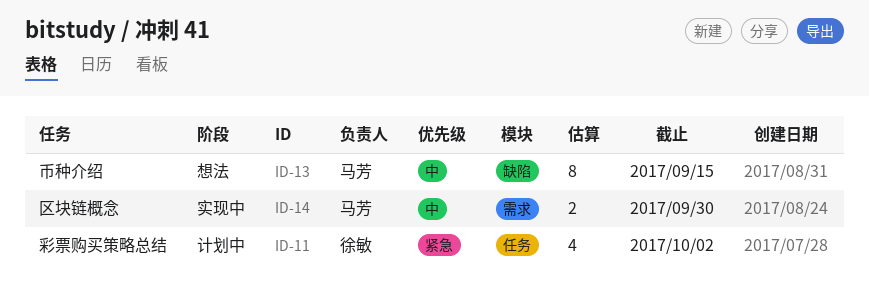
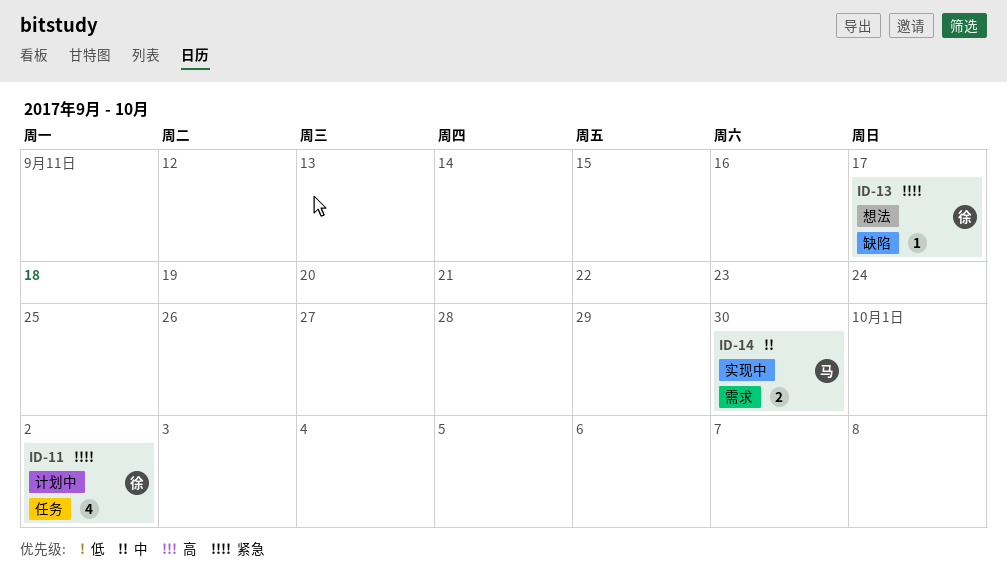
ID-13, owner: 马芳 -> 徐敏
ID-13, priority: 中 -> 紧急
ID-13, estimate: 8 -> 1
ID-13, due: Sep 15 -> Sep 17

